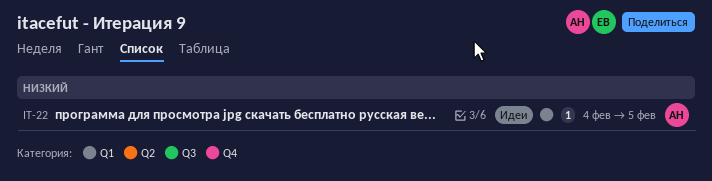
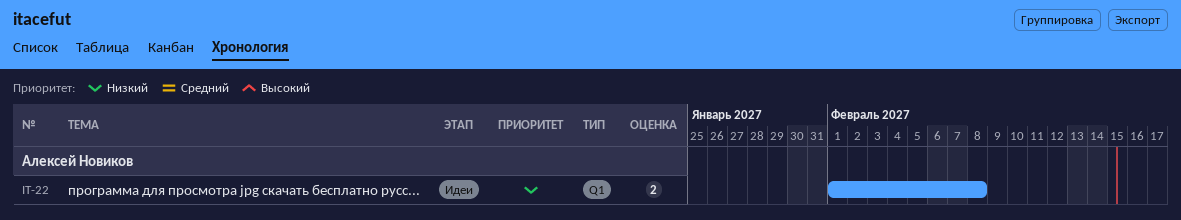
IT-22, estimate: 1 -> 2
IT-22, start: Feb 4 -> Feb 1
IT-22, due: Feb 5 -> Feb 8

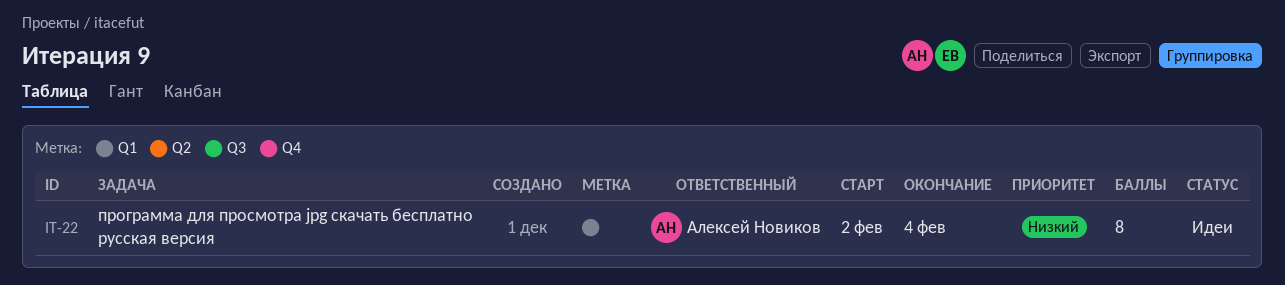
IT-22, estimate: 2 -> 8
IT-22, start: Feb 1 -> Feb 2
IT-22, due: Feb 8 -> Feb 4

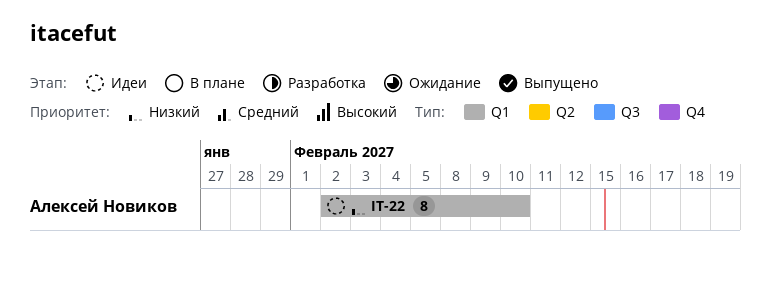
IT-22, due: Feb 4 -> Feb 10

